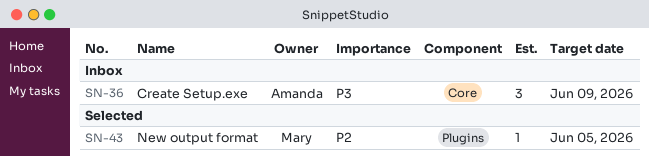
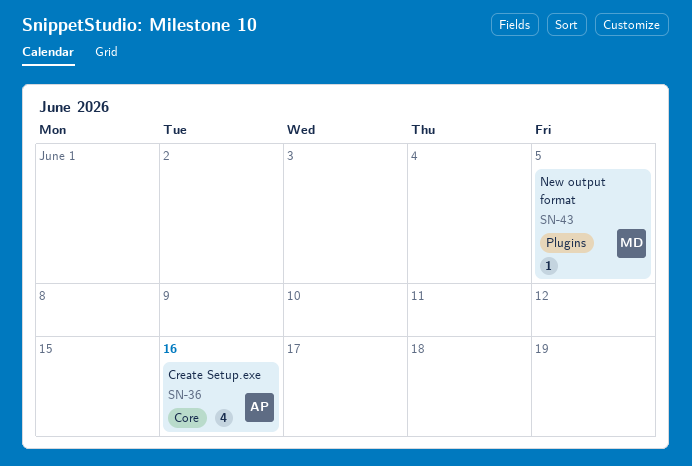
SN-36, estimate: 3 -> 4
SN-36, due: Jun 9 -> Jun 16

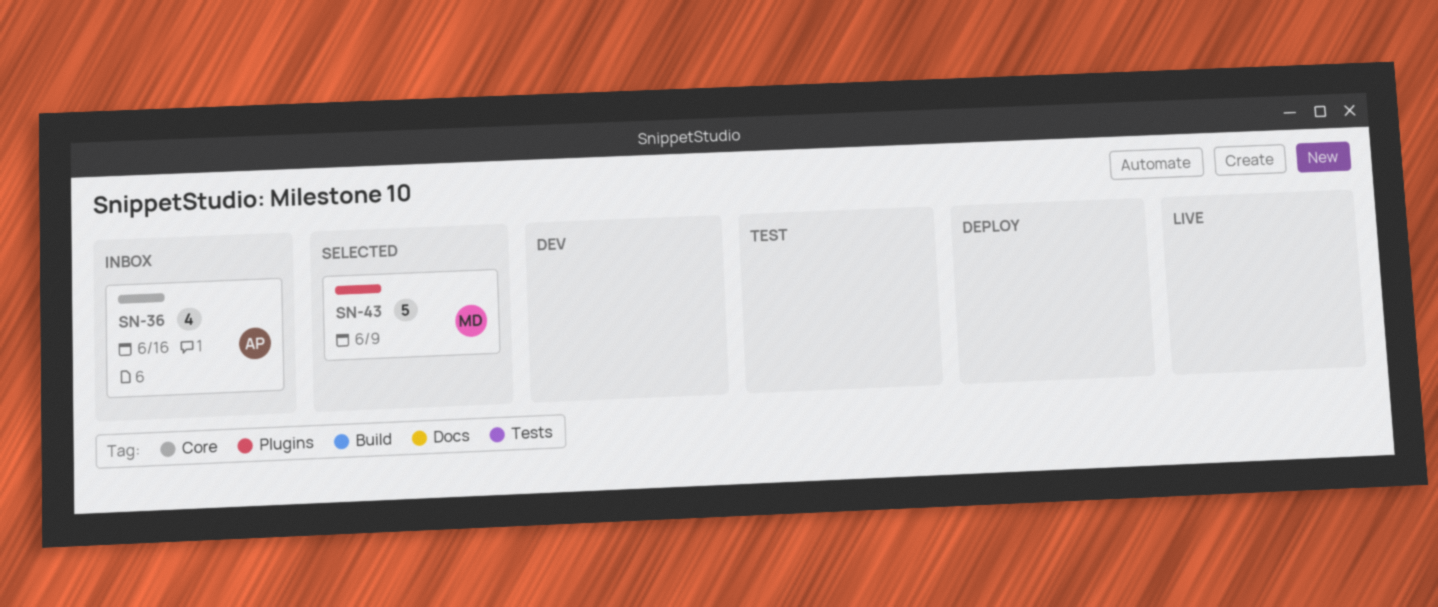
SN-43, estimate: 1 -> 5
SN-43, due: Jun 5 -> Jun 9

